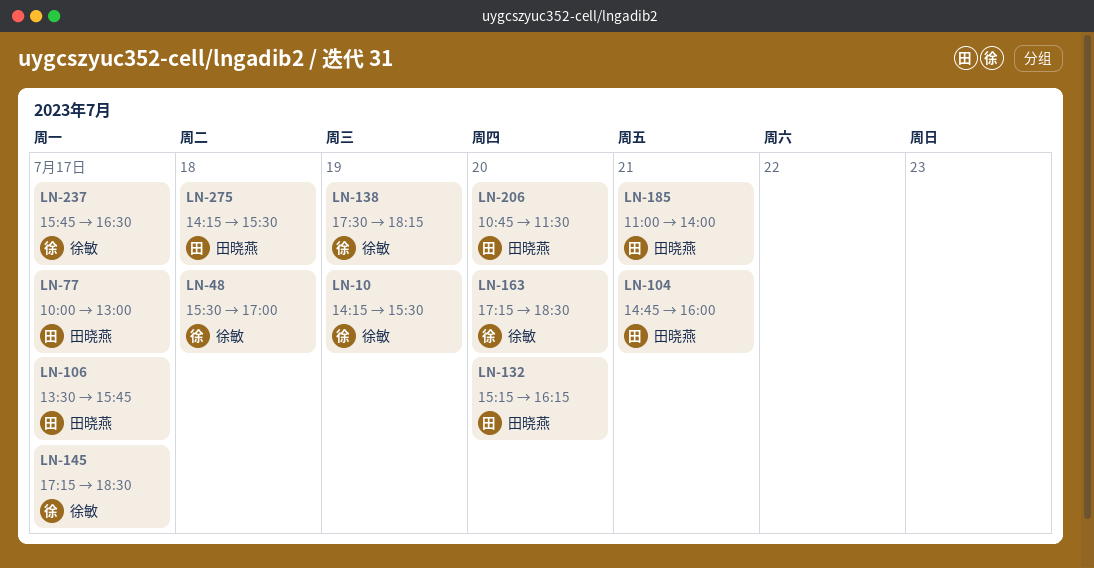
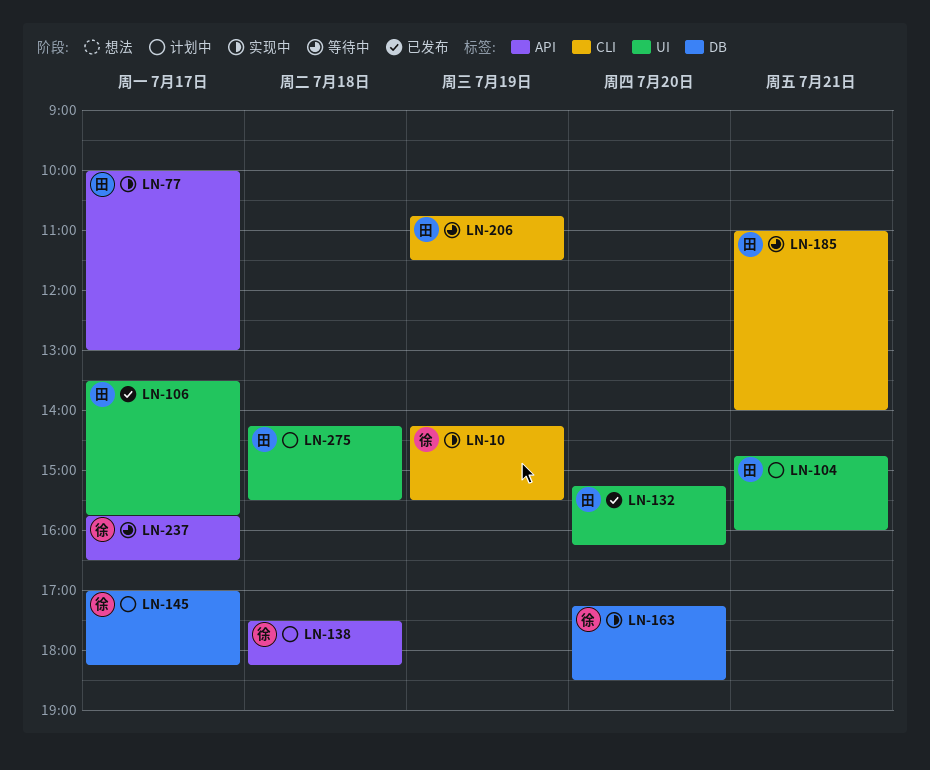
LN-48: present -> none
LN-138, day: Jul 19 -> Jul 18
LN-145, begins: 17:15 -> 17:00
LN-145, ends: 18:30 -> 18:15
LN-206, day: Jul 20 -> Jul 19

